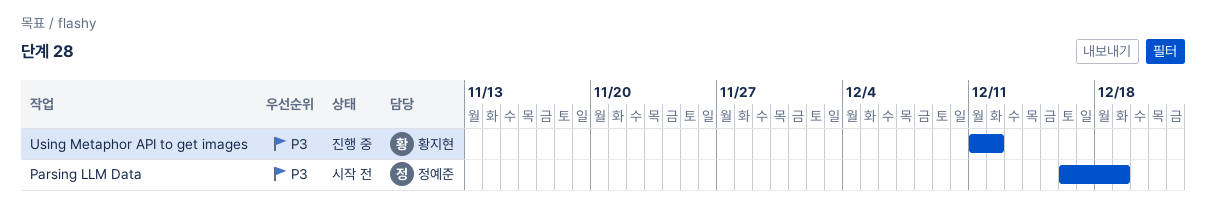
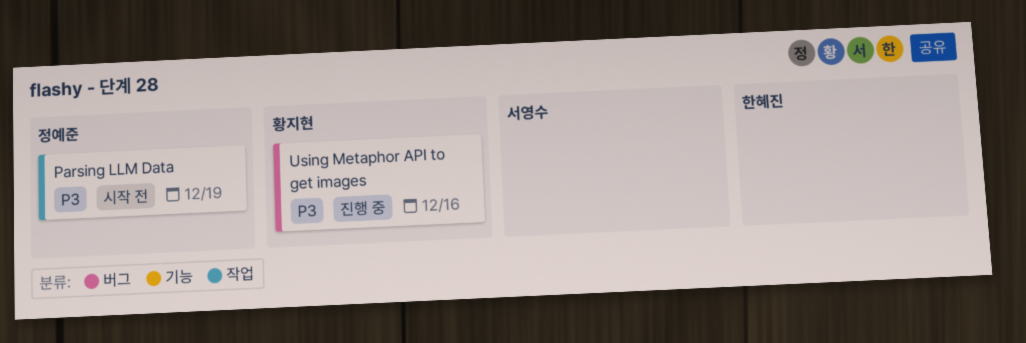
Using Metaphor API to get images, due: Dec 12 -> Dec 16

